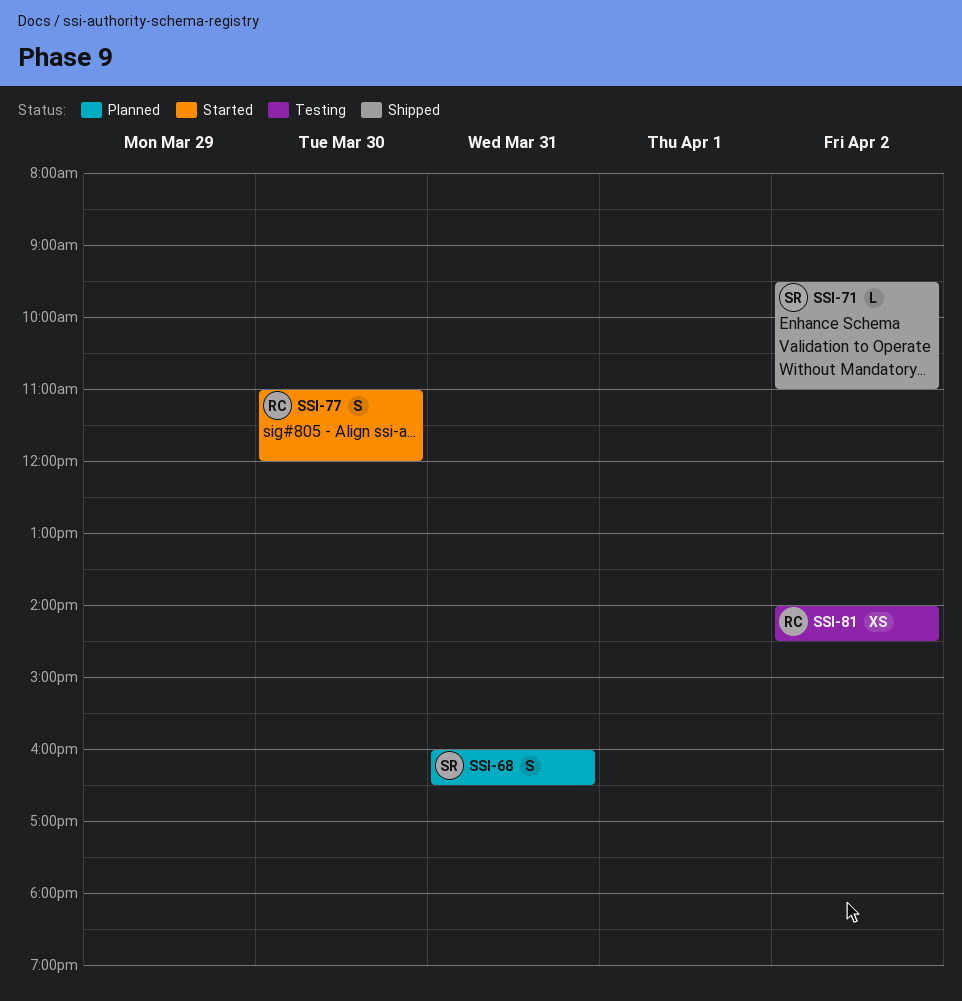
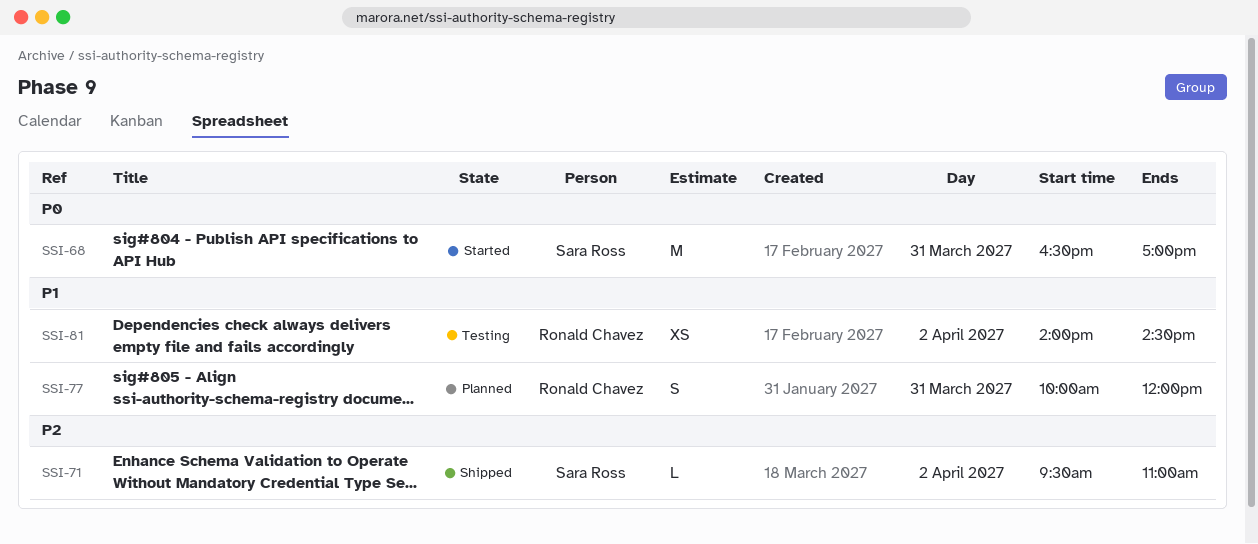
SSI-68, status: Planned -> Started
SSI-68, estimate: S -> M
SSI-68, begins: 16:00 -> 16:30
SSI-68, ends: 16:30 -> 17:00
SSI-77, status: Started -> Planned
SSI-77, day: Mar 30 -> Mar 31
SSI-77, begins: 11:00 -> 10:00

